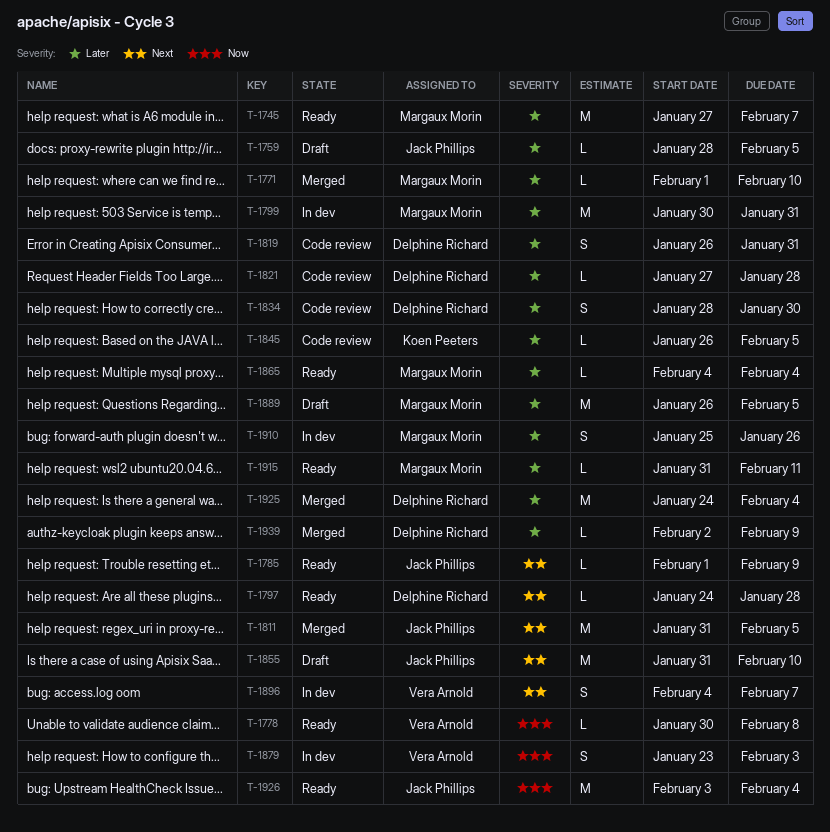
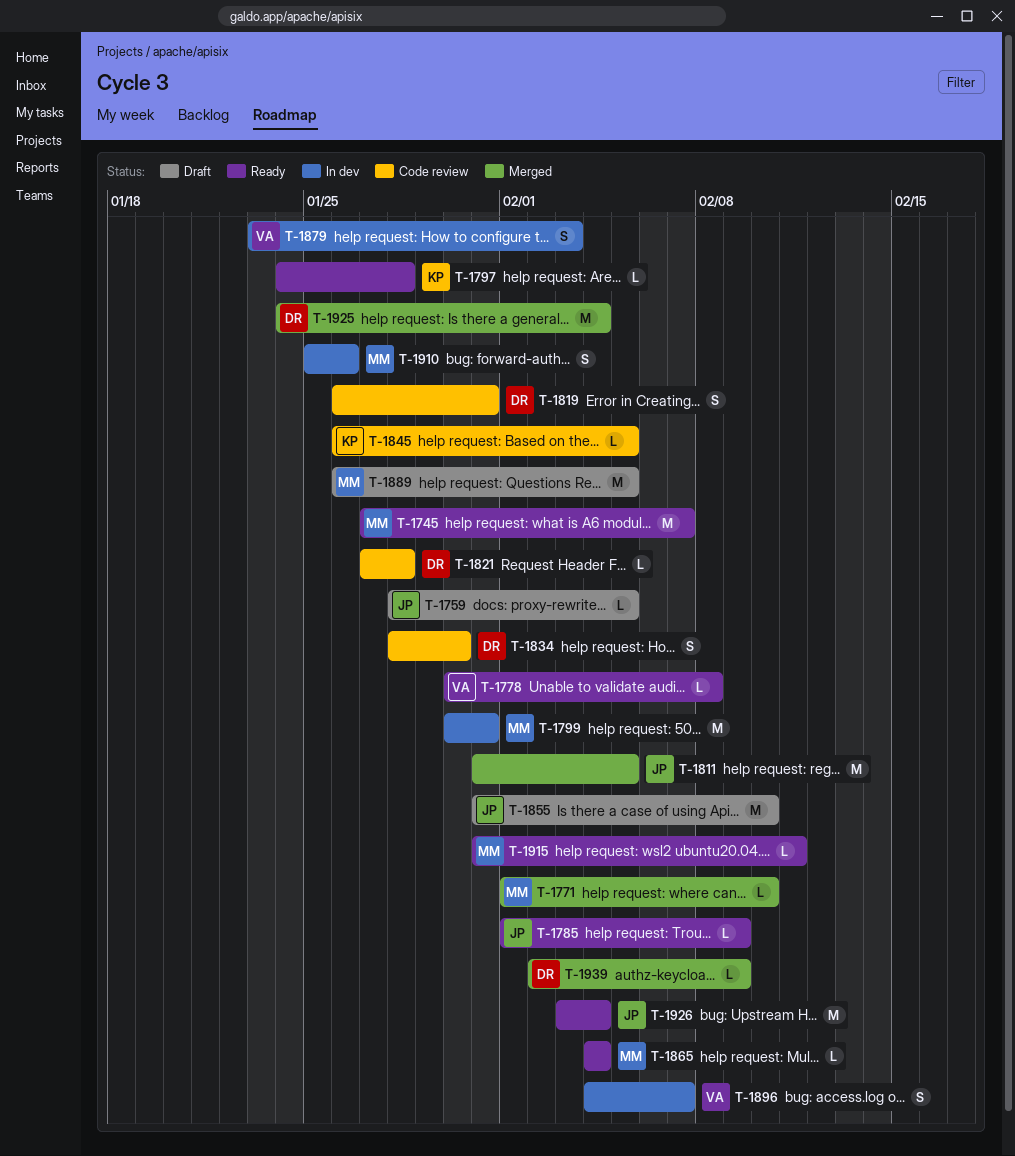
T-1797, owner: Delphine Richard -> Koen Peeters

